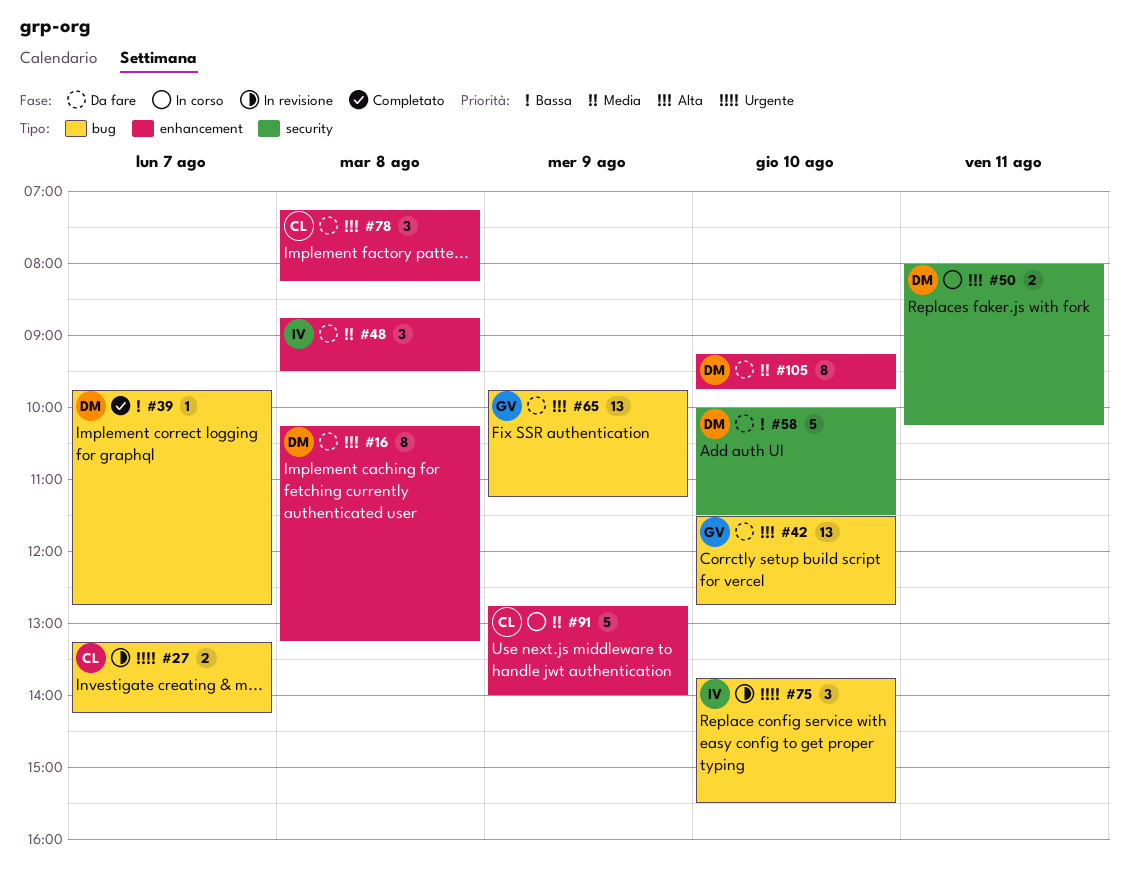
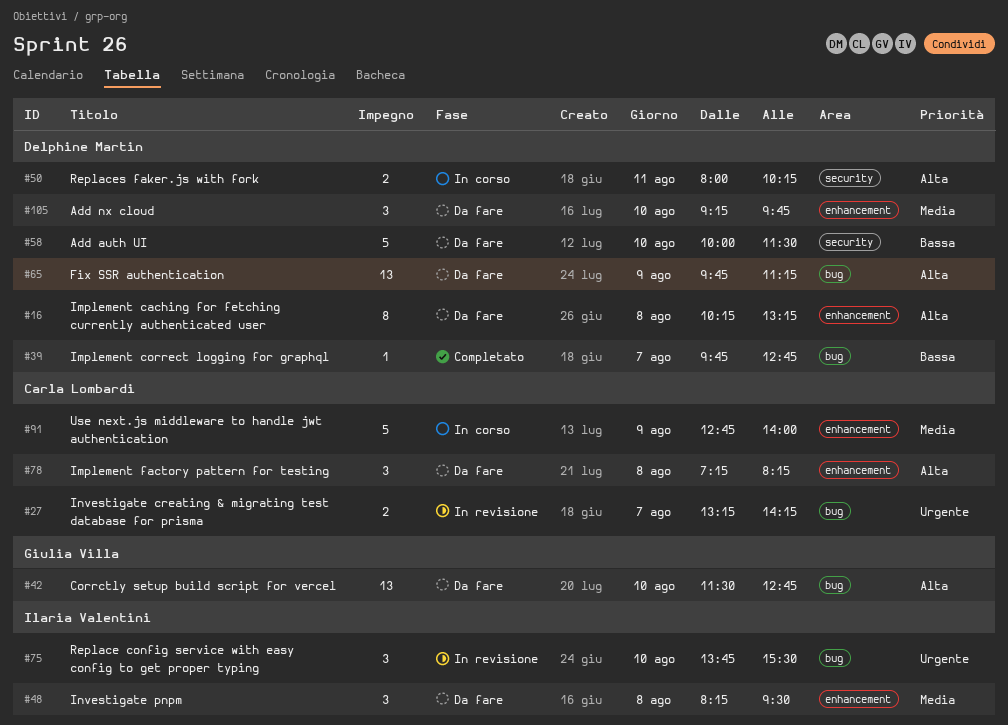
#48, begins: 08:45 -> 08:15
#65, owner: Giulia Villa -> Delphine Martin
#105, estimate: 8 -> 3

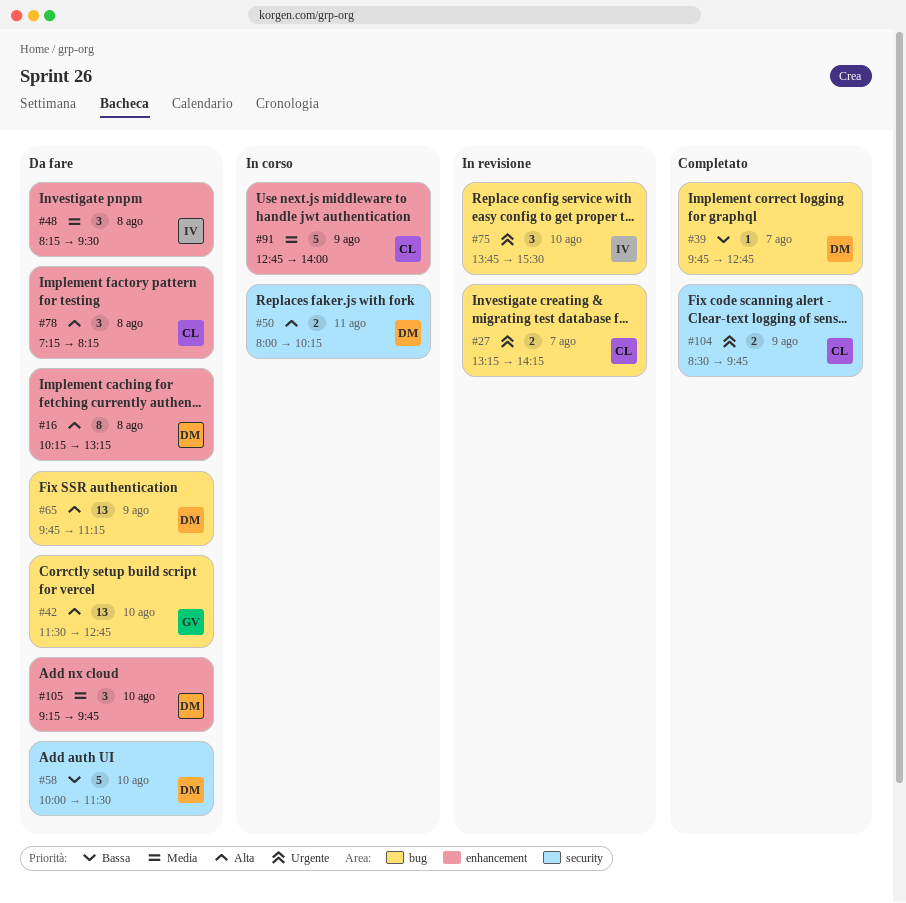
#104: none -> present

